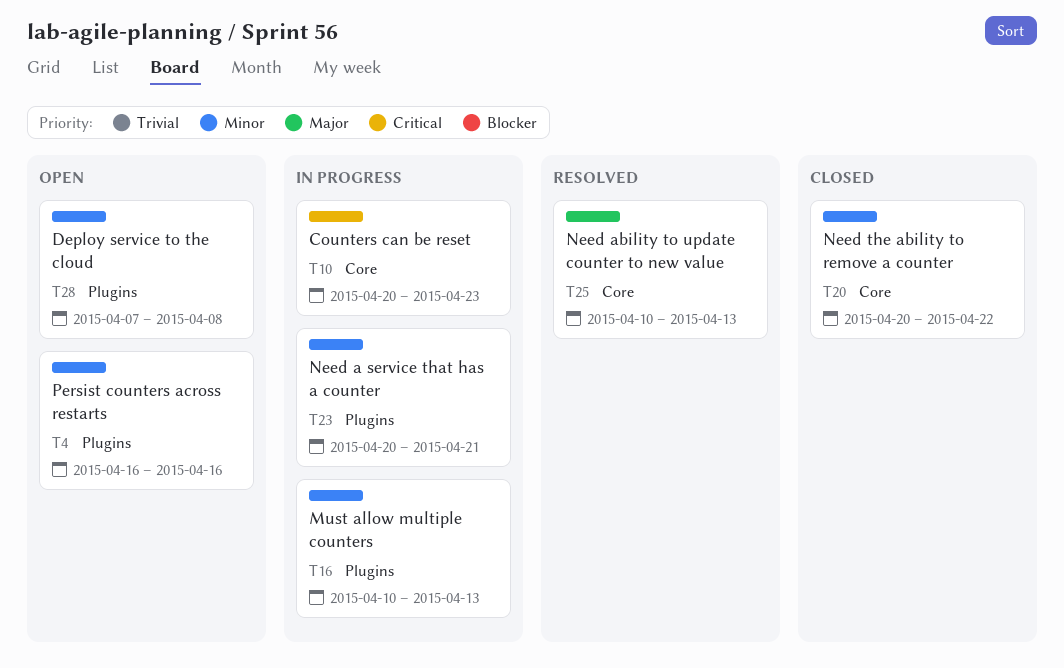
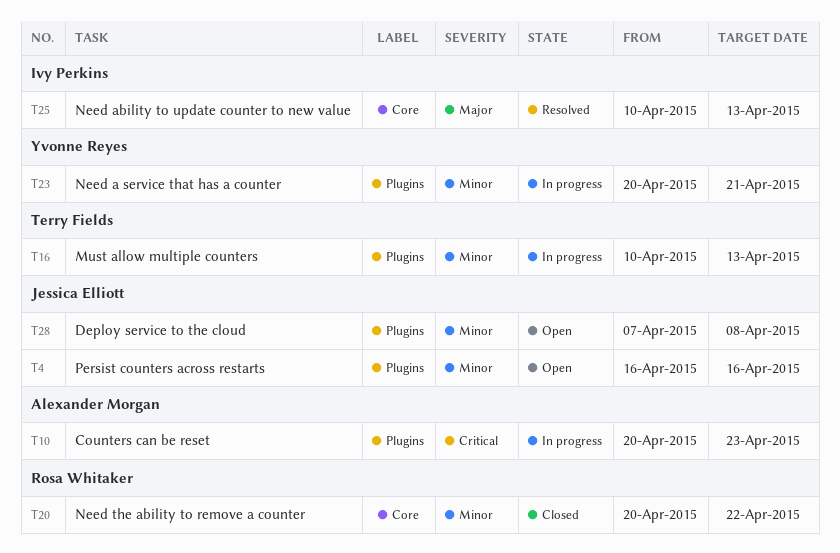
T10, label: Core -> Plugins

